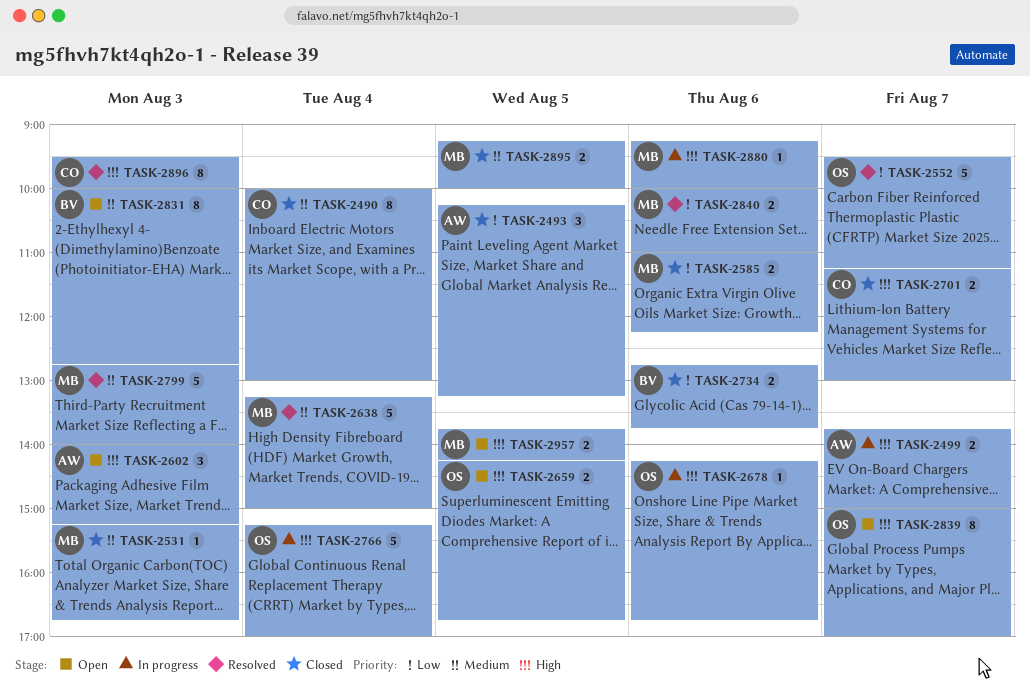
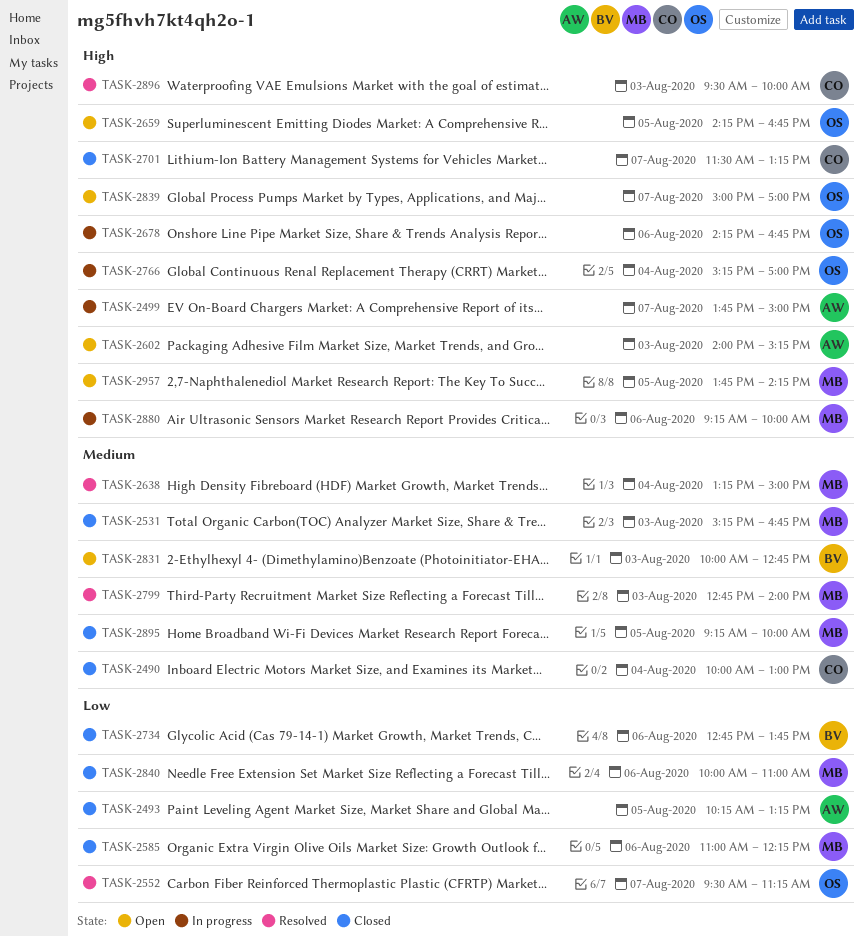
TASK-2701, begins: 11:15 -> 11:30
TASK-2701, ends: 13:00 -> 13:15
TASK-2840, status: Resolved -> Closed

